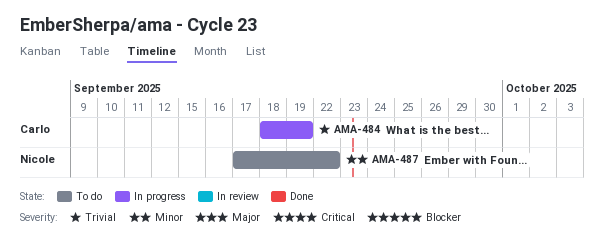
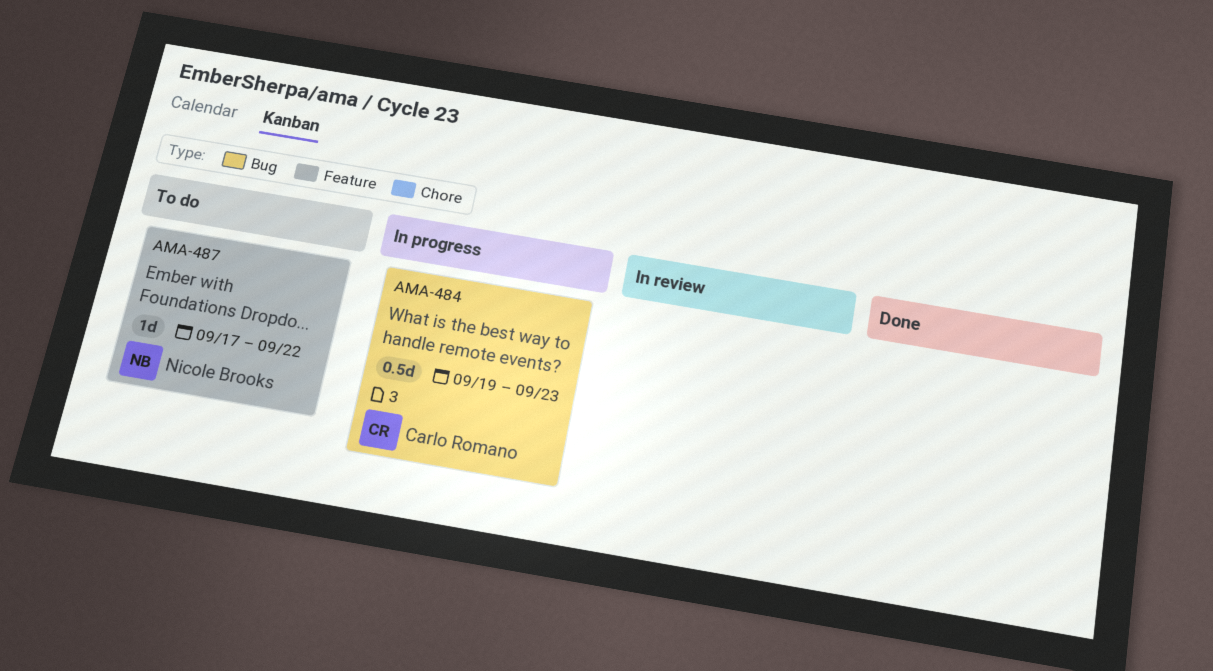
AMA-484, start: Sep 18 -> Sep 19
AMA-484, due: Sep 19 -> Sep 23

